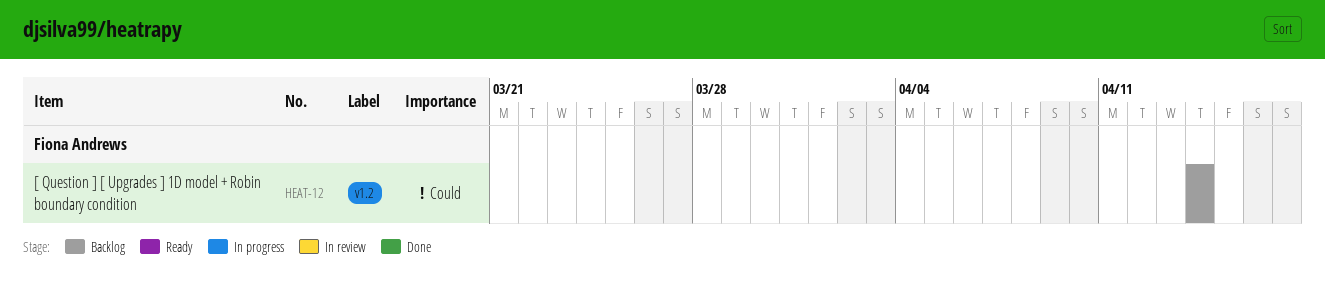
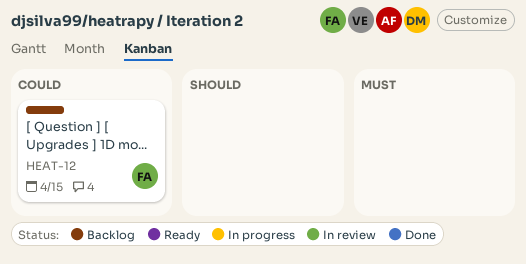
HEAT-12, due: Apr 14 -> Apr 15

